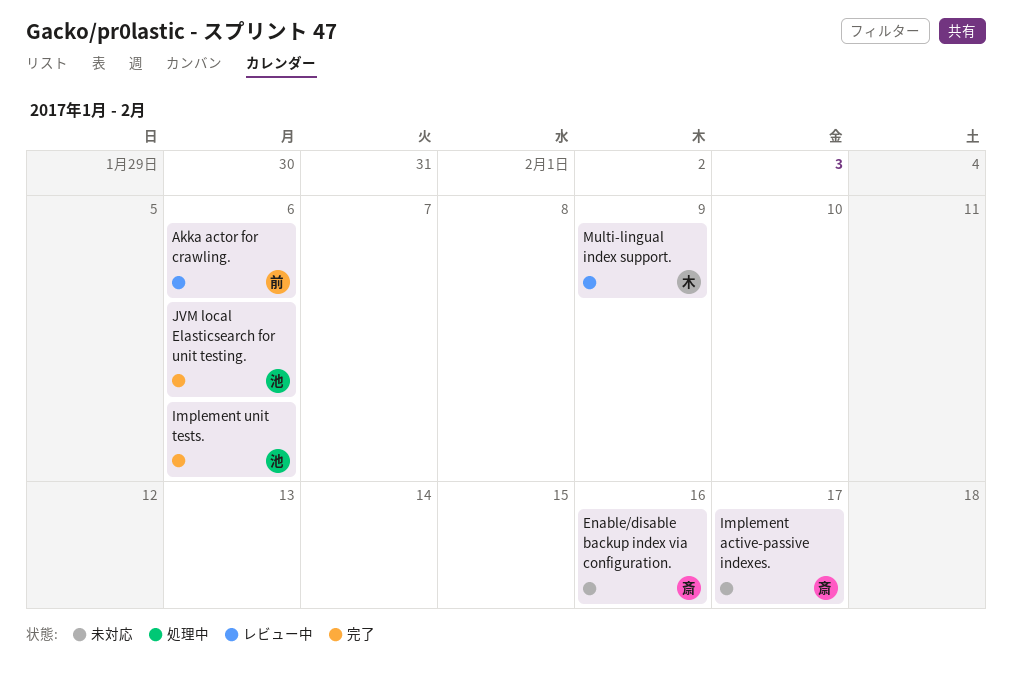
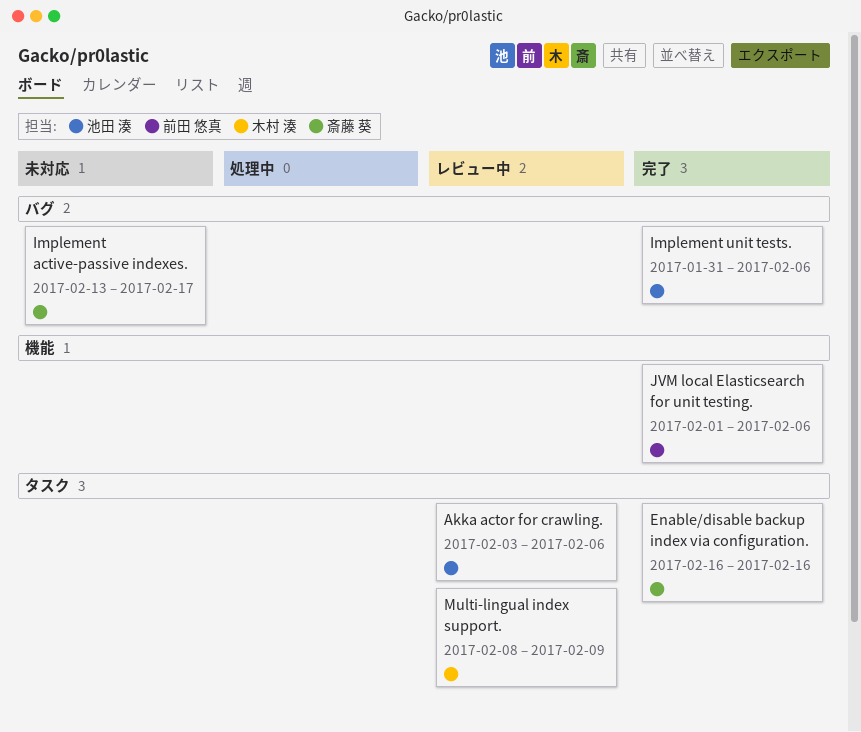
Akka actor for crawling., owner: 前田 悠真 -> 池田 湊
Enable/disable backup index via configuration., status: 未対応 -> 完了
JVM local Elasticsearch for unit testing., owner: 池田 湊 -> 前田 悠真

